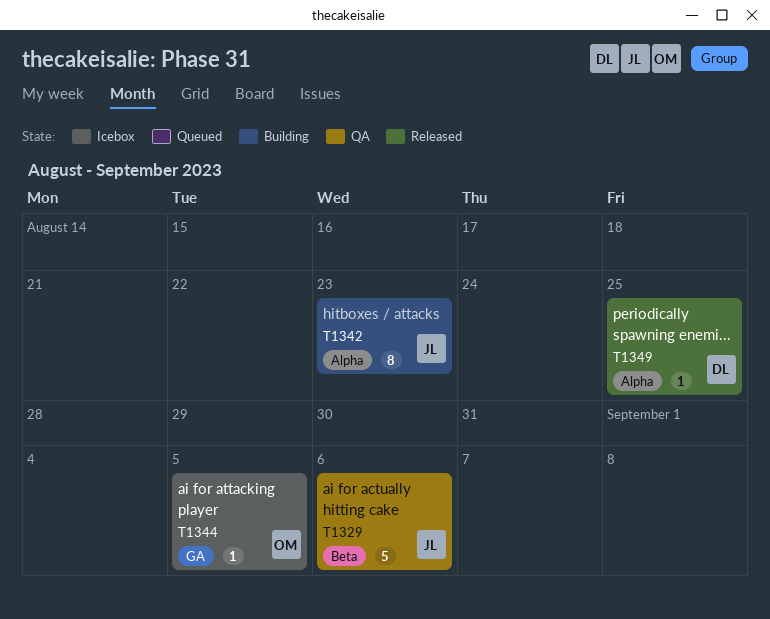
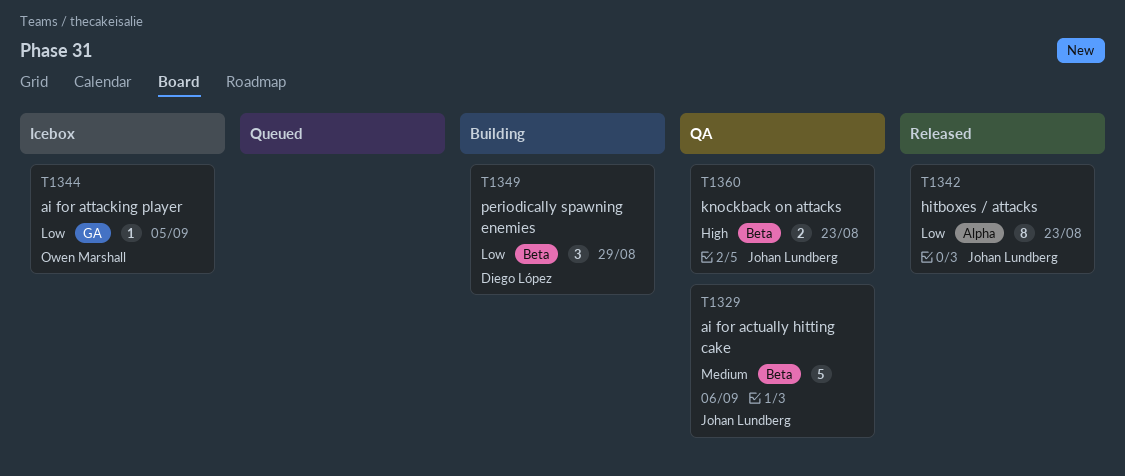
T1342, status: Building -> Released
T1349, status: Released -> Building
T1349, label: Alpha -> Beta
T1349, estimate: 1 -> 3
T1349, due: Aug 25 -> Aug 29
T1360: none -> present

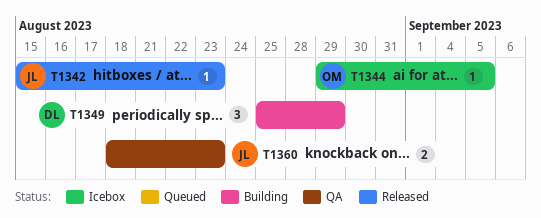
T1329: present -> none
T1342, estimate: 8 -> 1

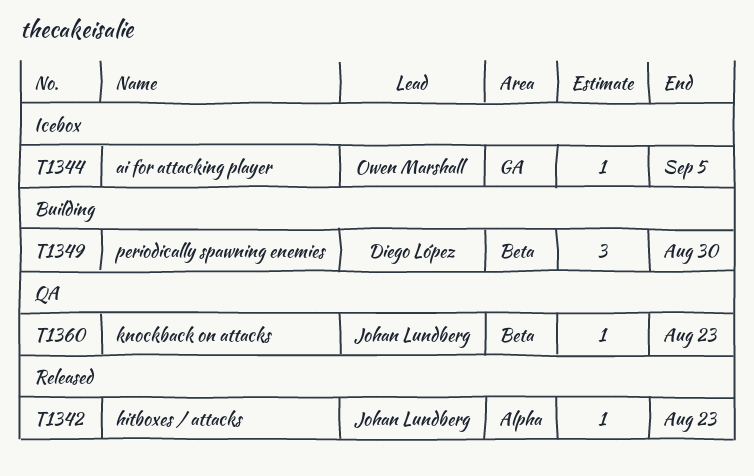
T1349, due: Aug 29 -> Aug 30
T1360, estimate: 2 -> 1

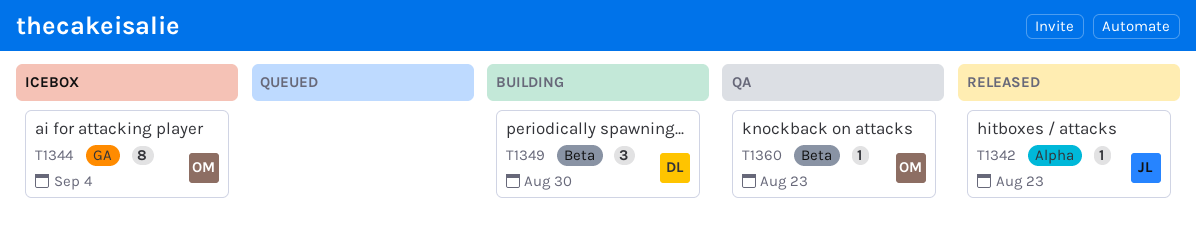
T1344, estimate: 1 -> 8
T1344, due: Sep 5 -> Sep 4
T1360, owner: Johan Lundberg -> Owen Marshall

